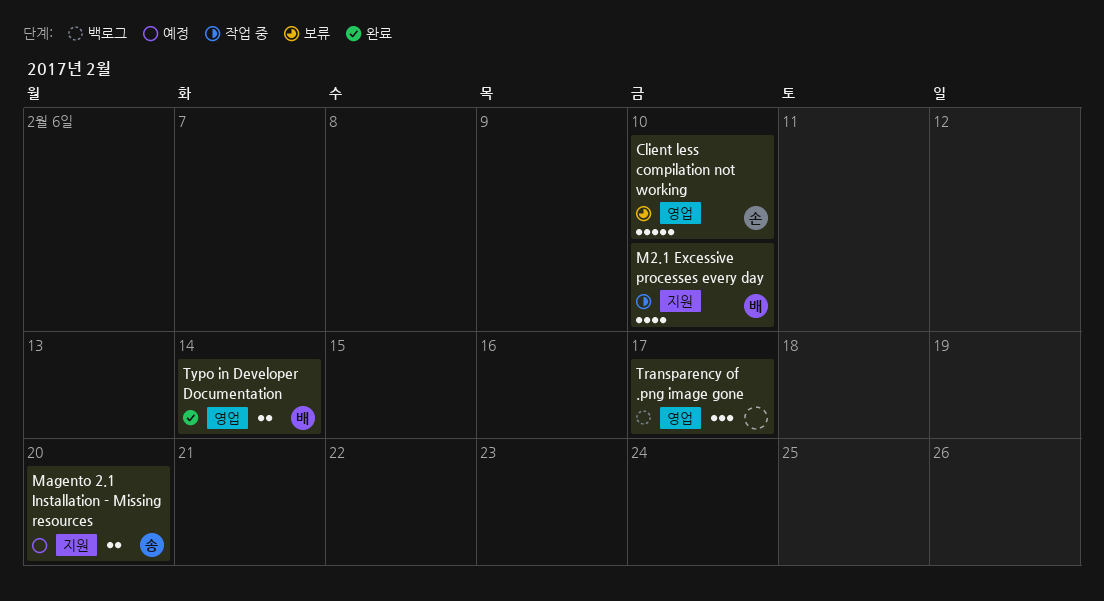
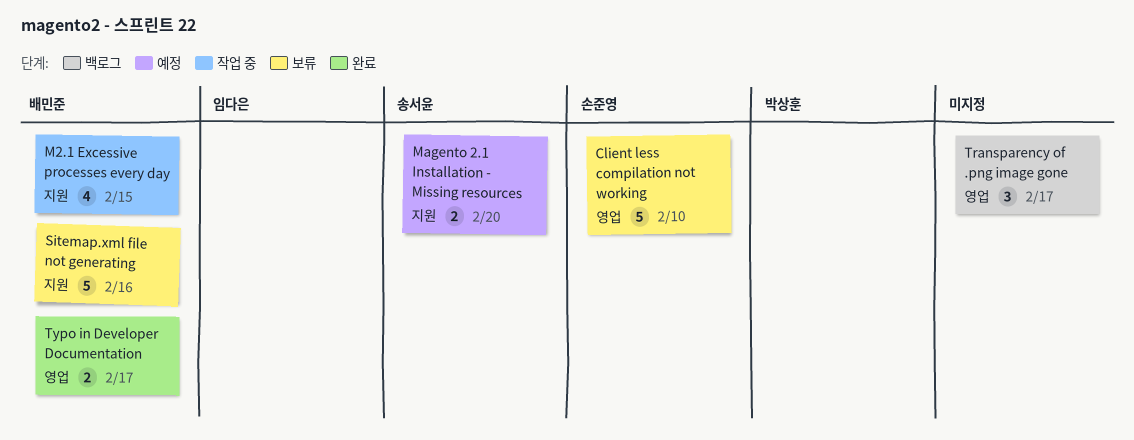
M2.1 Excessive processes every day, due: Feb 10 -> Feb 15
Sitemap.xml file not generating: none -> present
Typo in Developer Documentation, due: Feb 14 -> Feb 17

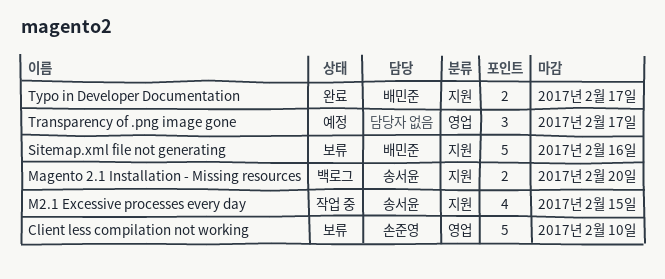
M2.1 Excessive processes every day, owner: 배민준 -> 송서윤
Magento 2.1 Installation - Missing resources, status: 예정 -> 백로그
Transparency of .png image gone, status: 백로그 -> 예정
Typo in Developer Documentation, label: 영업 -> 지원

